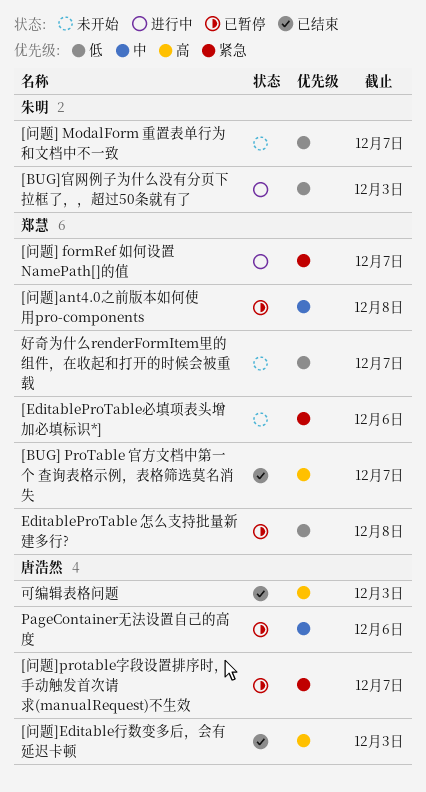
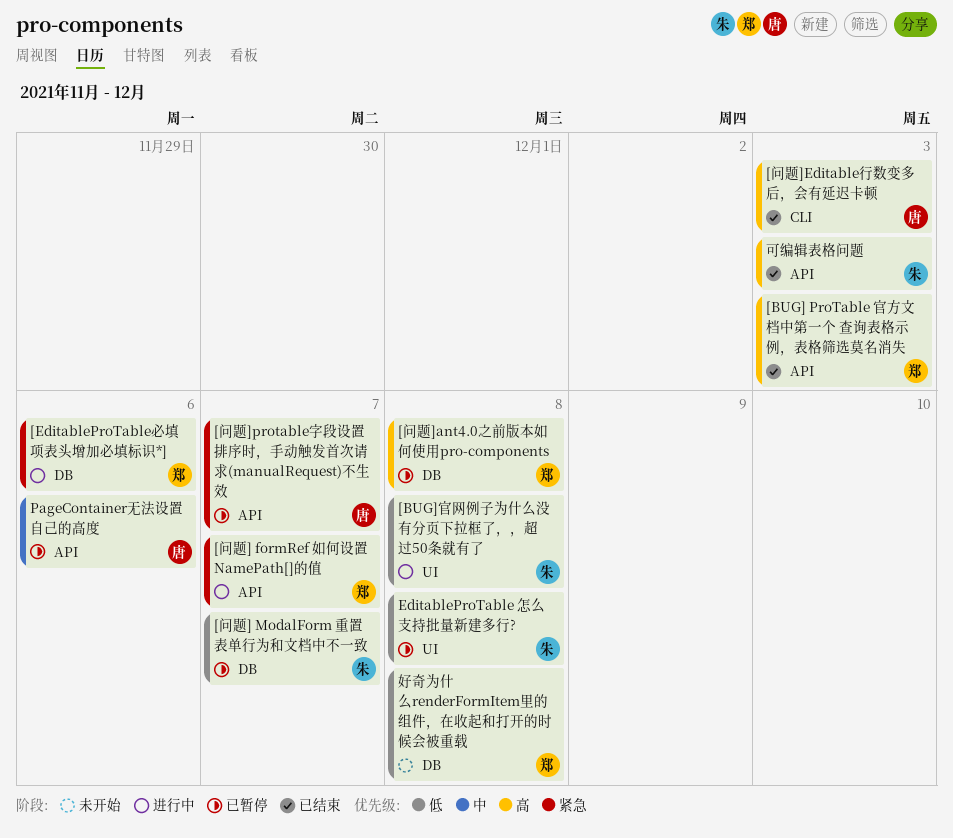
[BUG] ProTable 官方文档中第一个 查询表格示例，表格筛选莫名消失, due: Dec 7 -> Dec 3
[BUG]官网例子为什么没有分页下拉框了，，超过50条就有了, due: Dec 3 -> Dec 8
[EditableProTable必填项表头增加必填标识*], status: 未开始 -> 进行中
[问题] ModalForm 重置表单行为和文档中不一致, status: 未开始 -> 已暂停
[问题]ant4.0之前版本如何使用pro-components, priority: 中 -> 高
EditableProTable 怎么支持批量新建多行?, owner: 郑慧 -> 朱明
可编辑表格问题, owner: 唐浩然 -> 朱明
好奇为什么renderFormItem里的组件，在收起和打开的时候会被重载, due: Dec 7 -> Dec 8

